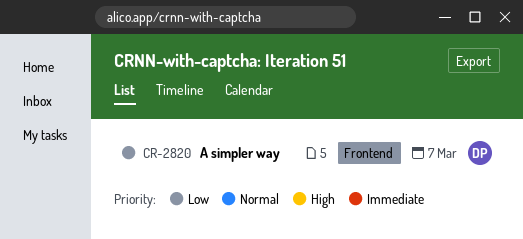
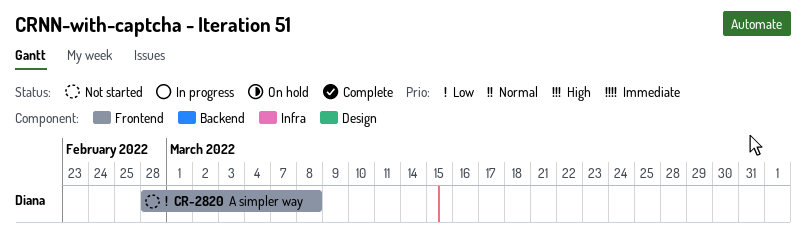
CR-2820, due: Mar 7 -> Mar 8

